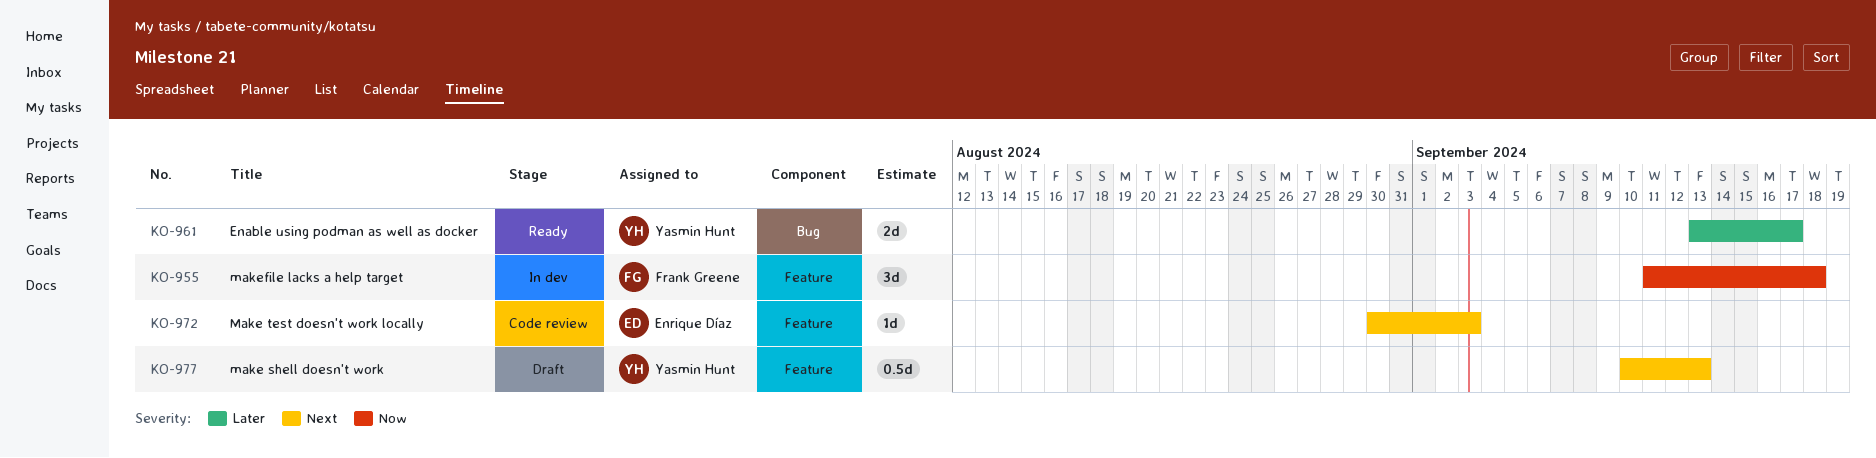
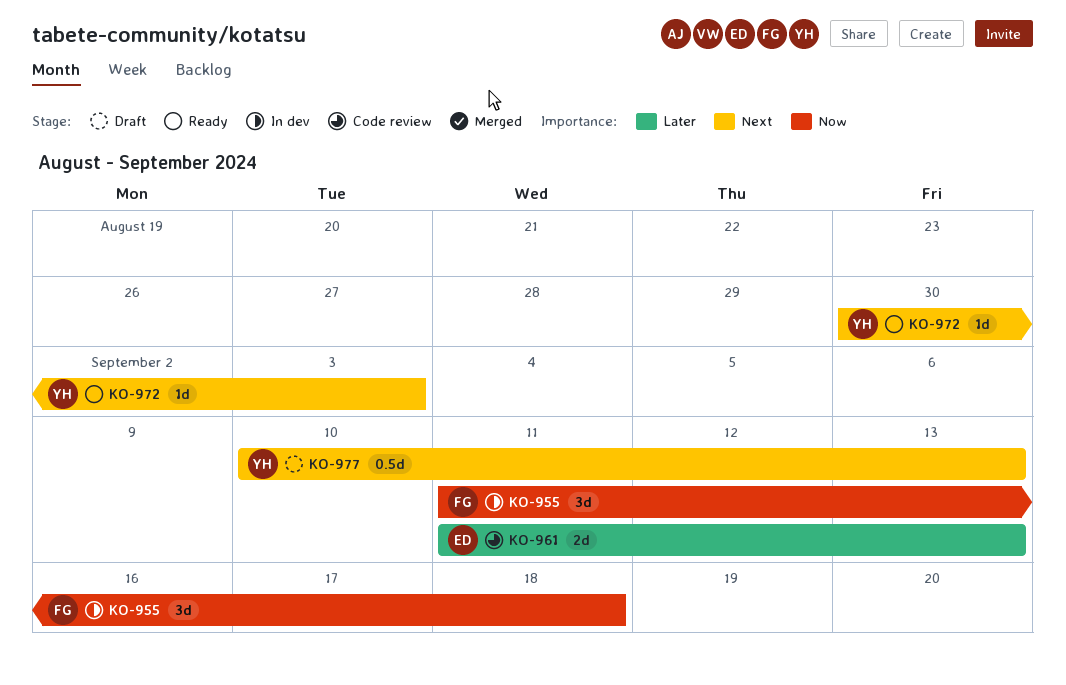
KO-961, status: Ready -> Code review
KO-961, owner: Yasmin Hunt -> Enrique Díaz
KO-961, start: Sep 13 -> Sep 11
KO-961, due: Sep 17 -> Sep 13
KO-972, status: Code review -> Ready
KO-972, owner: Enrique Díaz -> Yasmin Hunt

